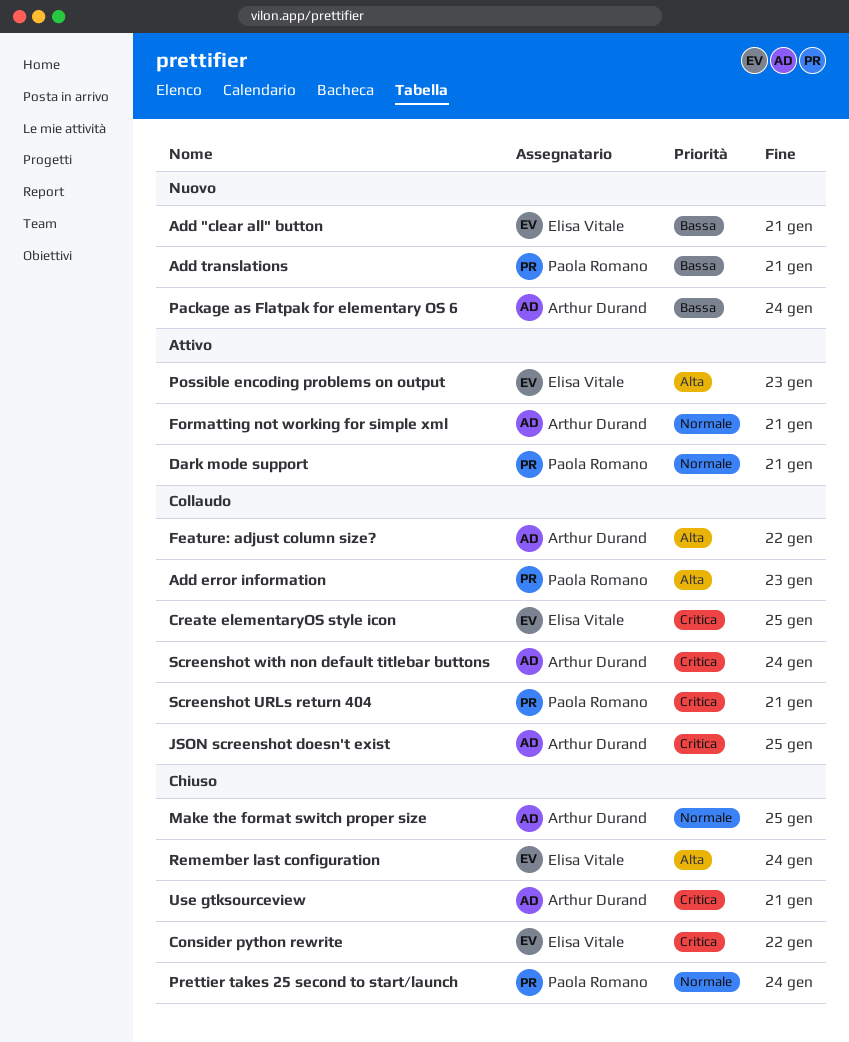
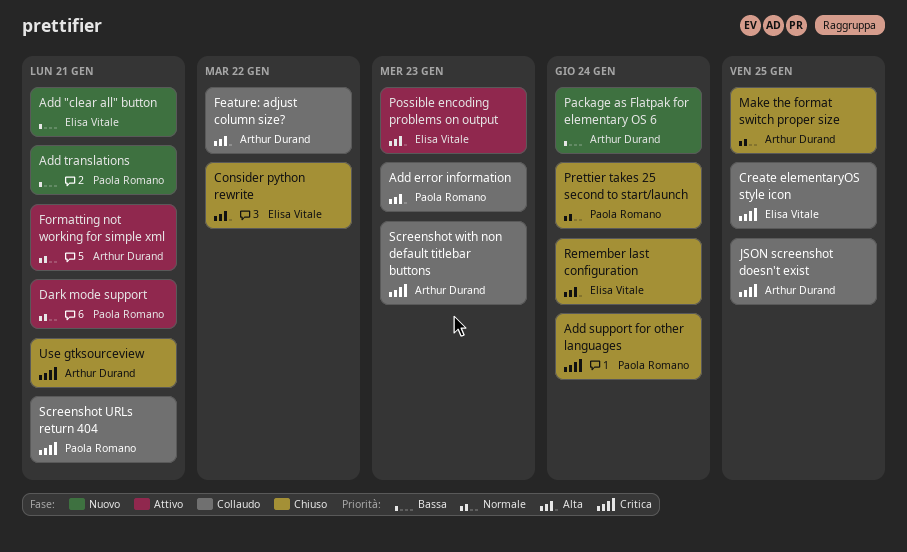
Add support for other languages: none -> present
Consider python rewrite, priority: Critica -> Alta
Screenshot with non default titlebar buttons, due: Jan 24 -> Jan 23

